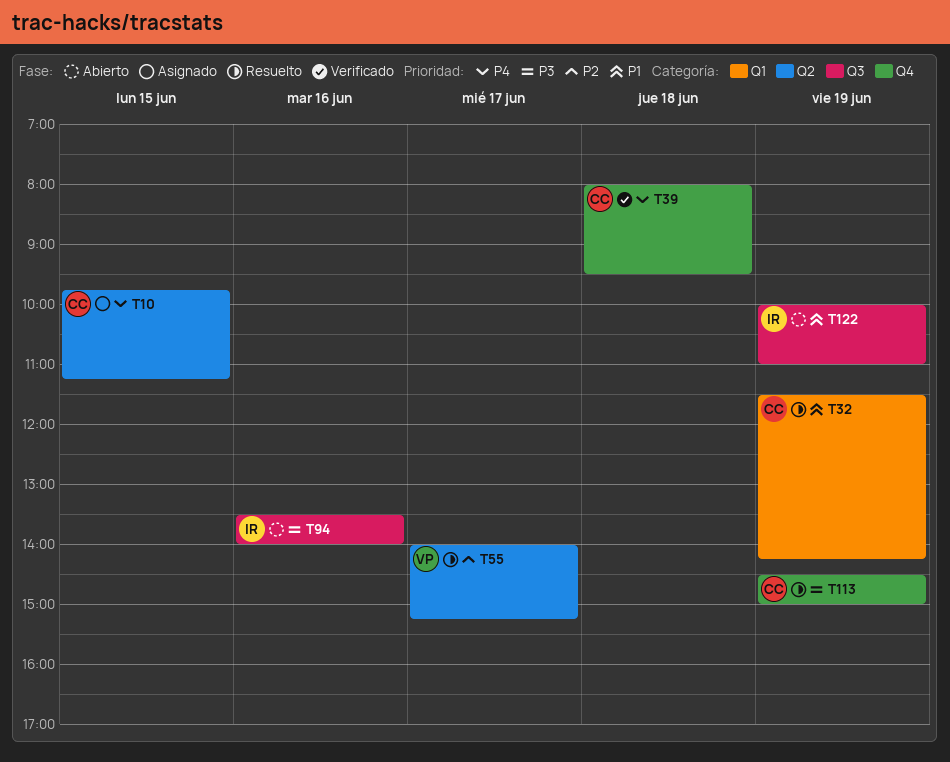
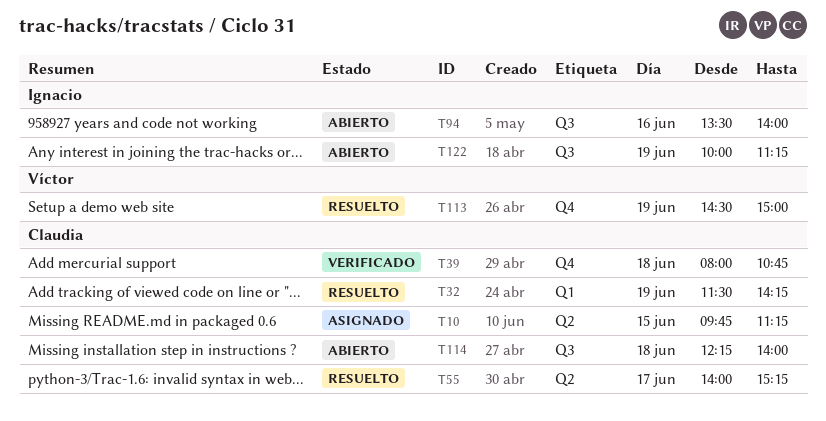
T39, ends: 09:30 -> 10:45
T55, owner: Víctor -> Claudia
T113, owner: Claudia -> Víctor
T114: none -> present
T122, ends: 11:00 -> 11:15

